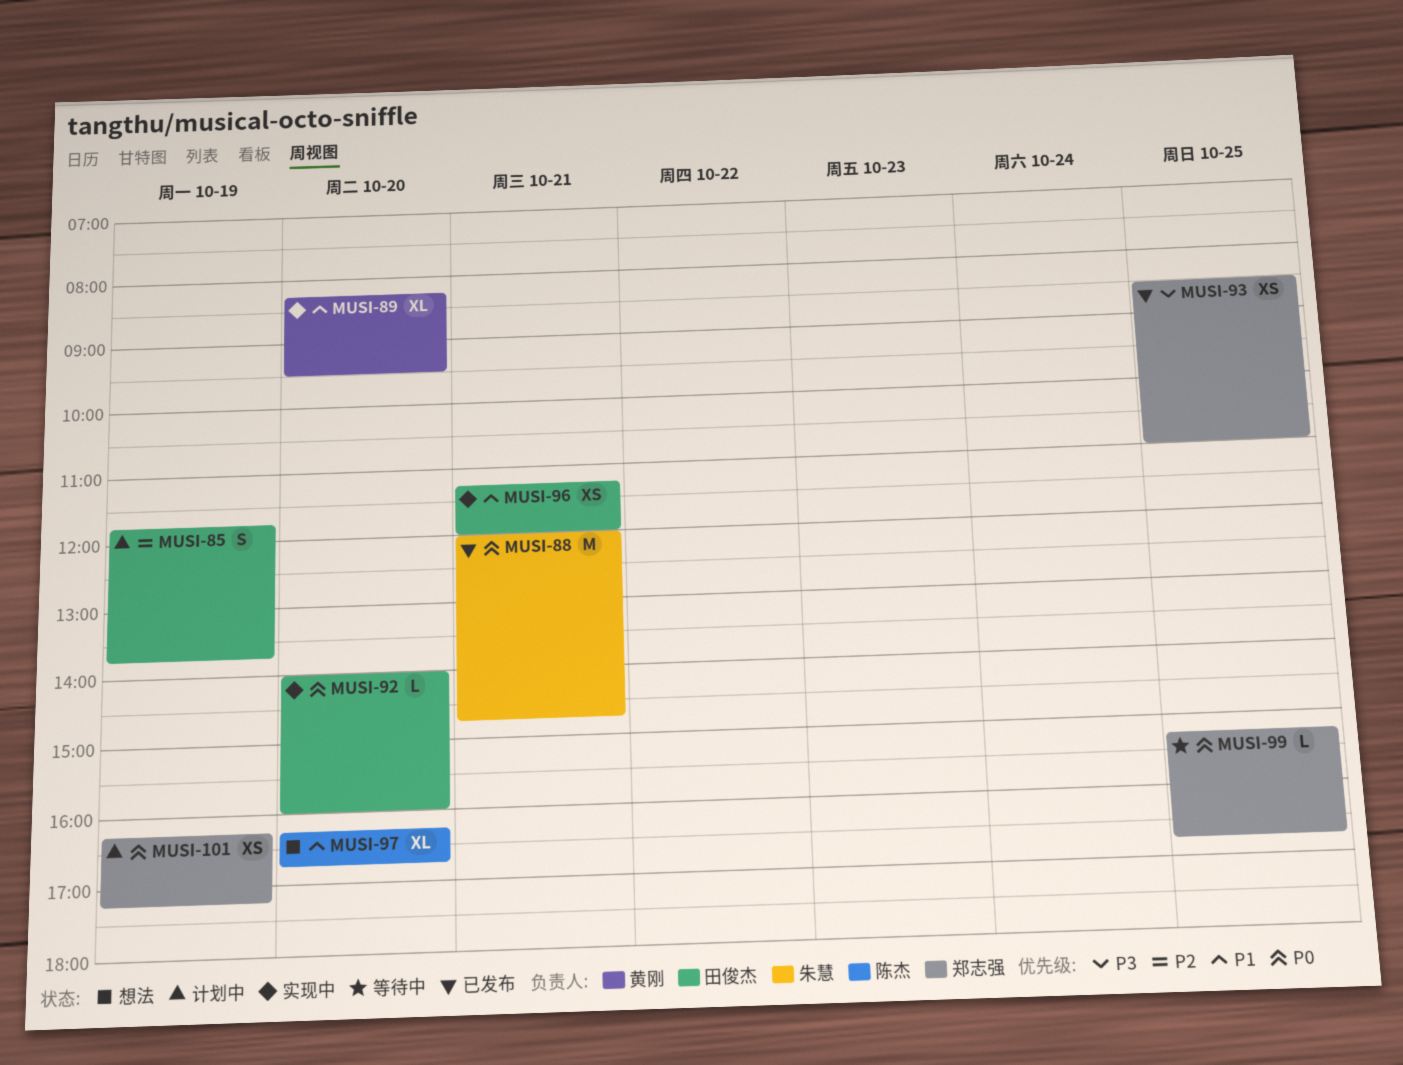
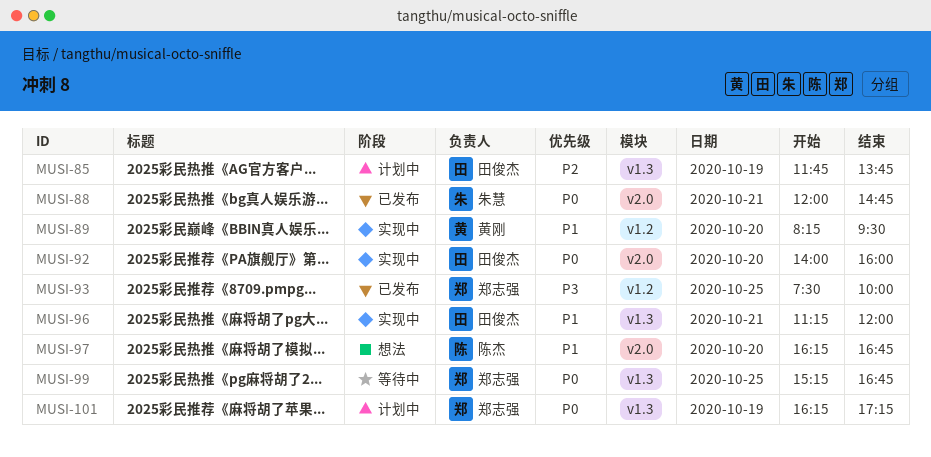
MUSI-93, begins: 08:30 -> 07:30
MUSI-93, ends: 11:00 -> 10:00

